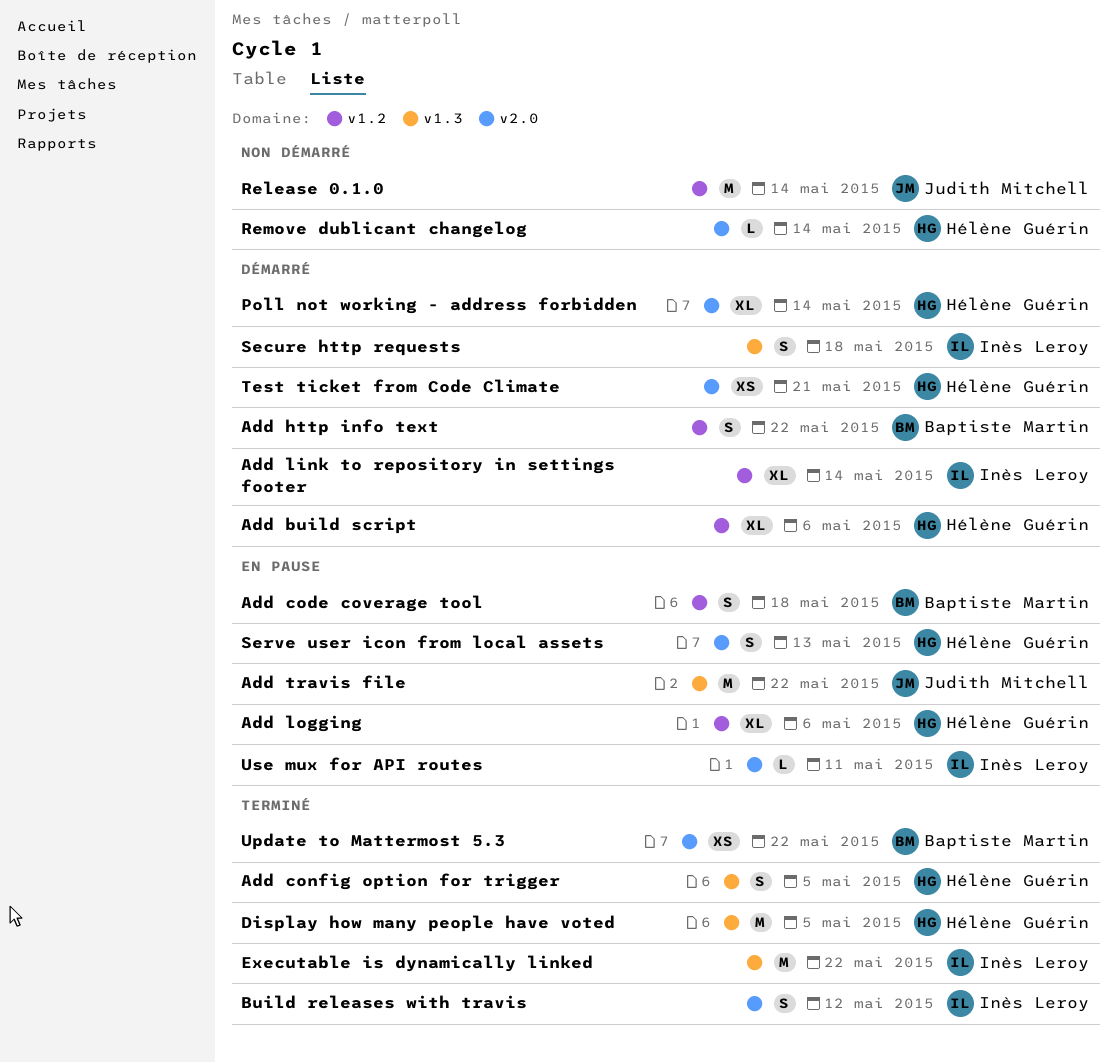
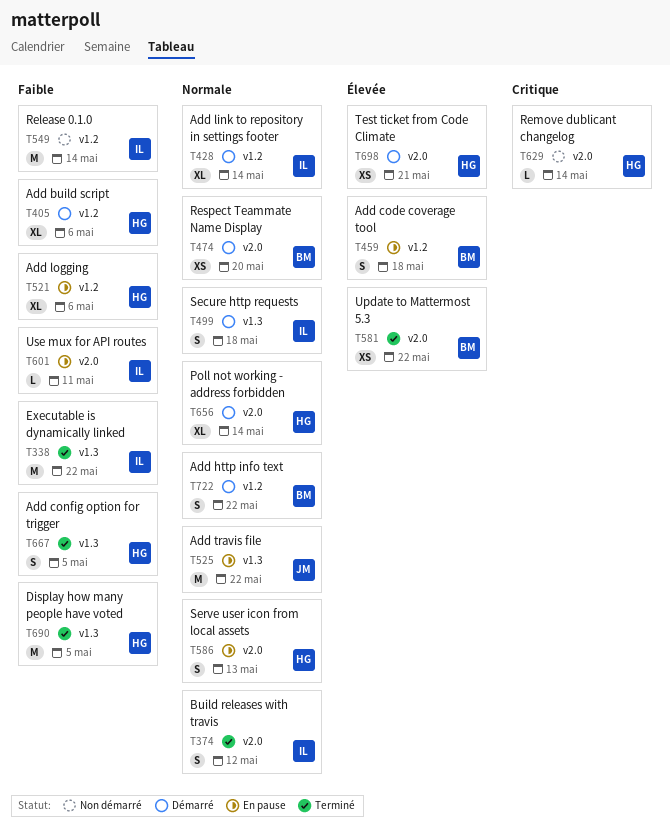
Release 0.1.0, owner: Judith Mitchell -> Inès Leroy
Respect Teammate Name Display: none -> present

